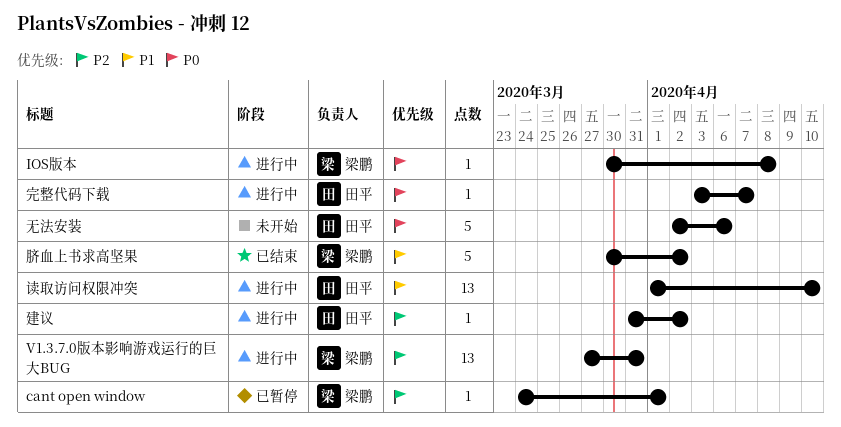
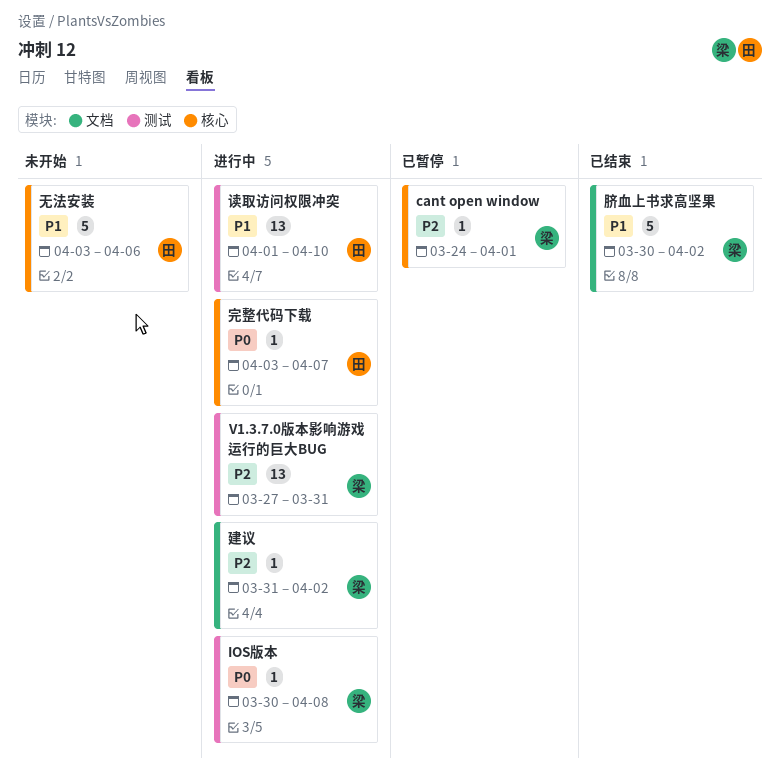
建议, owner: 田平 -> 梁鹏
无法安装, priority: P0 -> P1
无法安装, start: Apr 2 -> Apr 3

